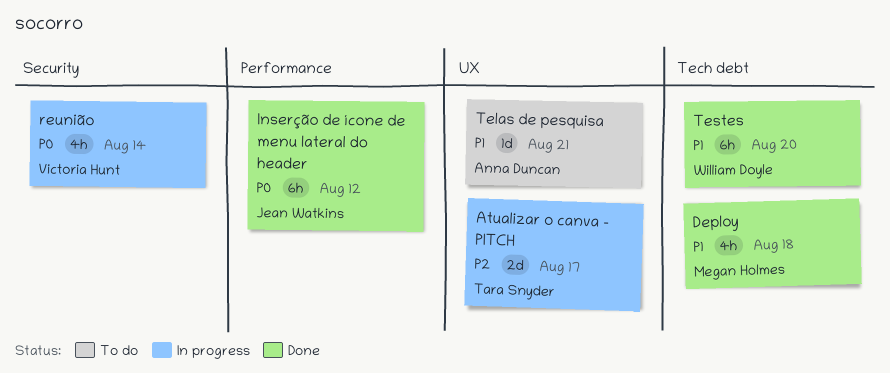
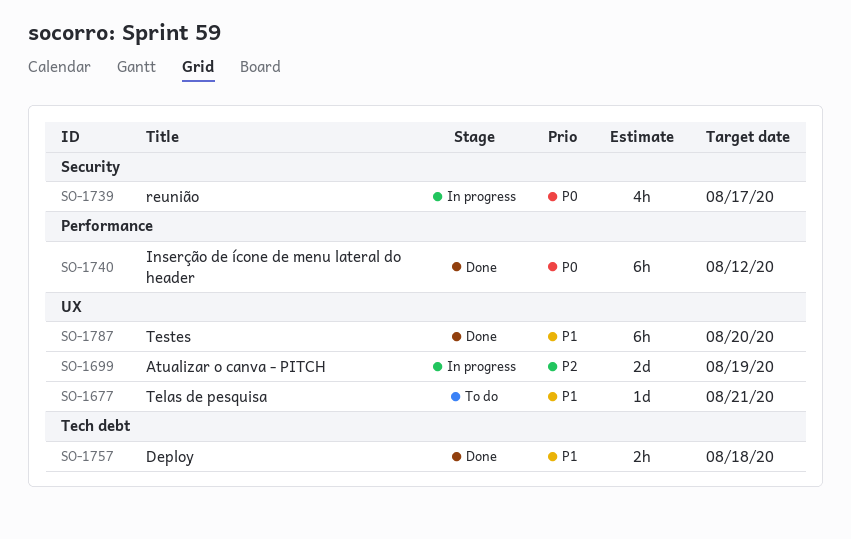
Atualizar o canva - PITCH, due: Aug 17 -> Aug 19
Deploy, estimate: 4h -> 2h
reunião, due: Aug 14 -> Aug 17
Testes, label: Tech debt -> UX

